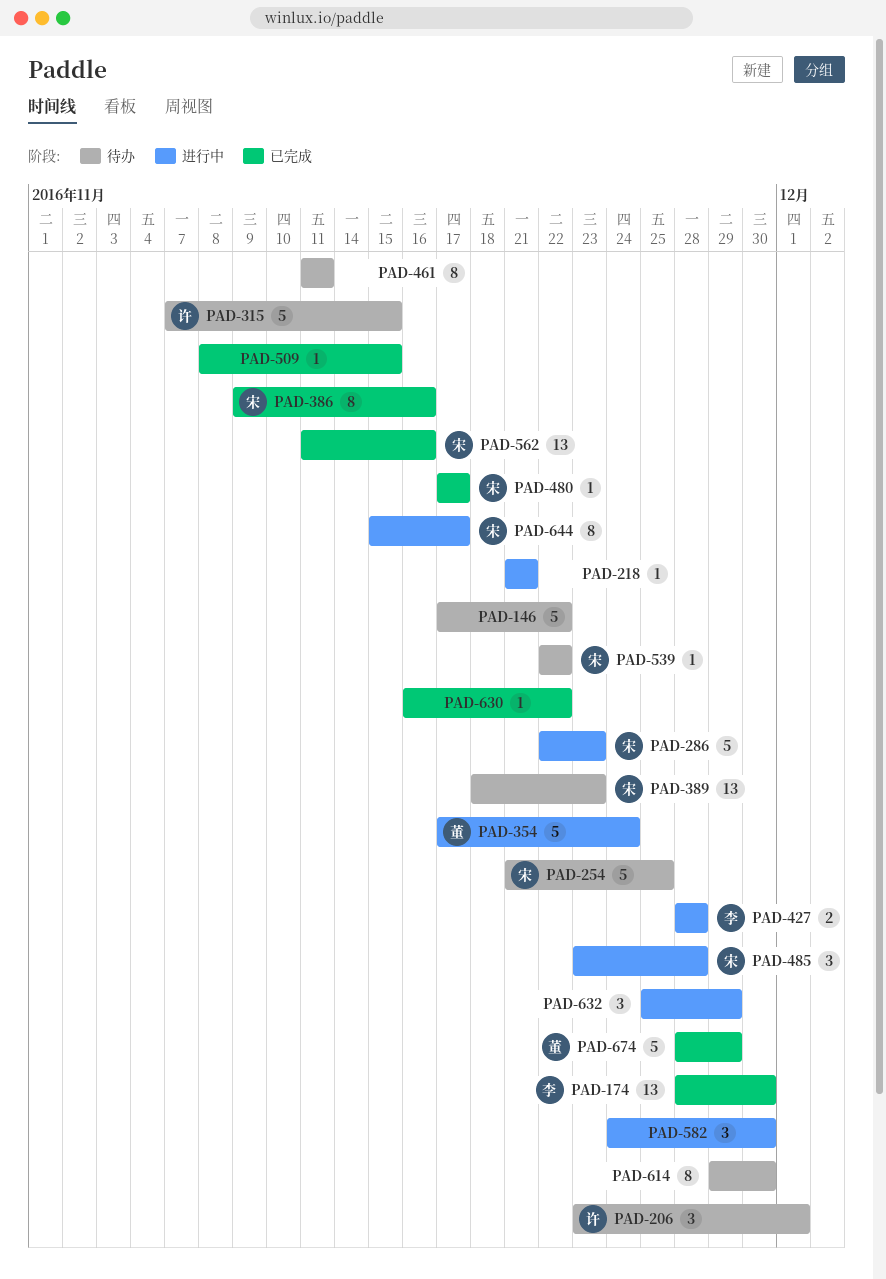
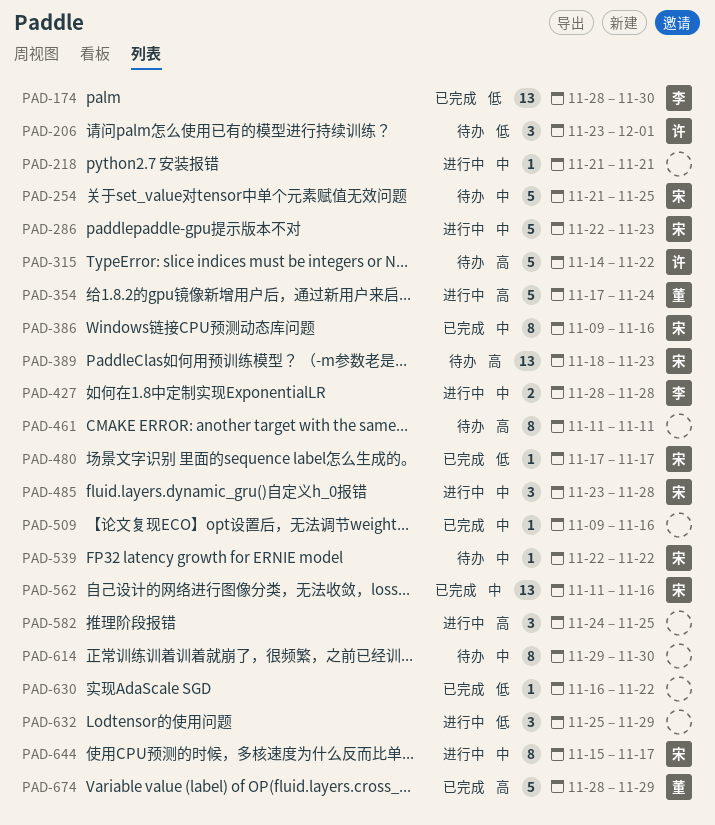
PAD-146: present -> none
PAD-315, start: Nov 7 -> Nov 14
PAD-315, due: Nov 15 -> Nov 22
PAD-509, start: Nov 8 -> Nov 9
PAD-509, due: Nov 15 -> Nov 16
PAD-582, due: Nov 30 -> Nov 25

